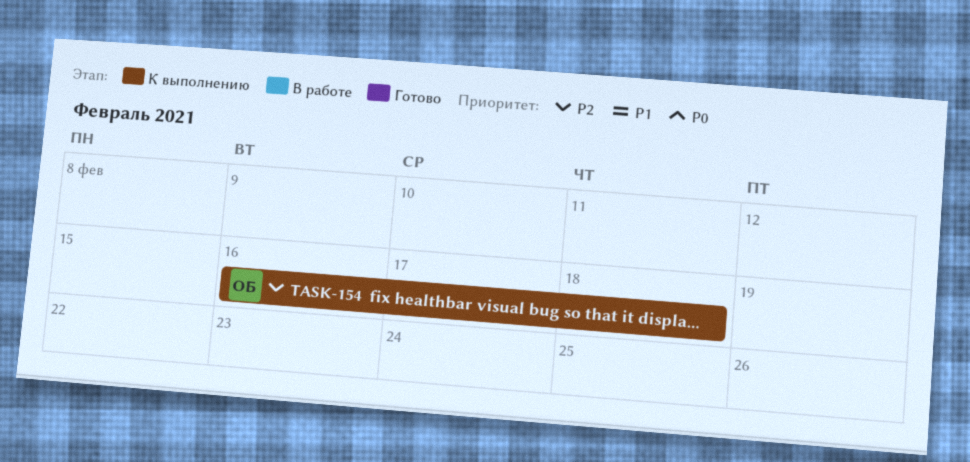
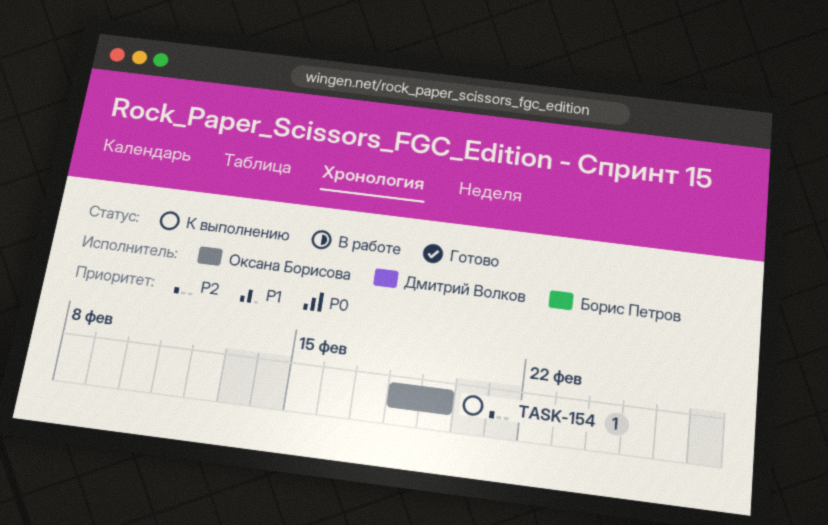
TASK-154, start: Feb 16 -> Feb 18
TASK-154, due: Feb 18 -> Feb 19

